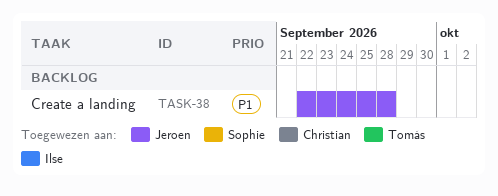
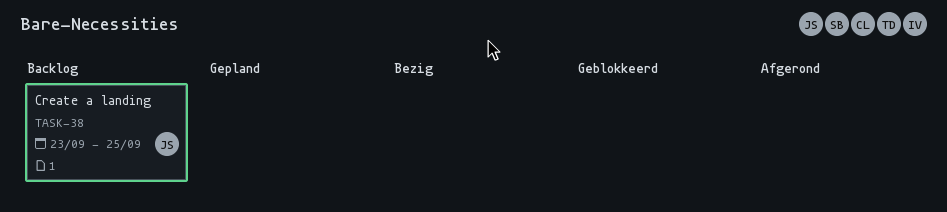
TASK-38, start: Sep 22 -> Sep 23
TASK-38, due: Sep 28 -> Sep 25

